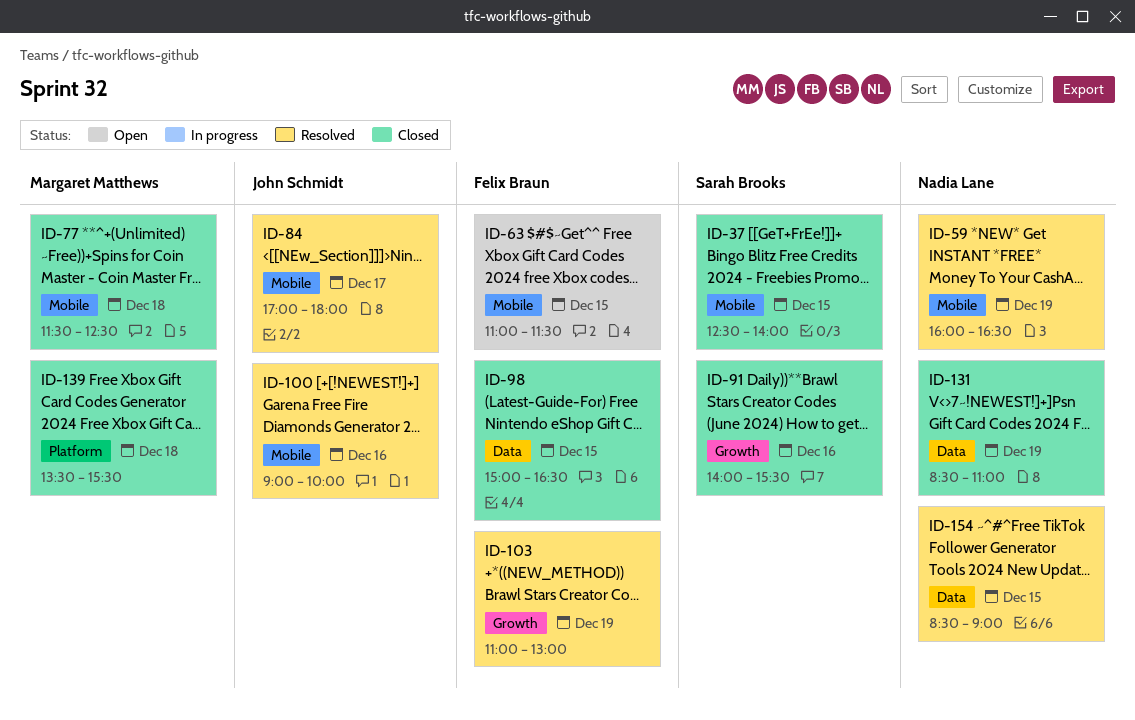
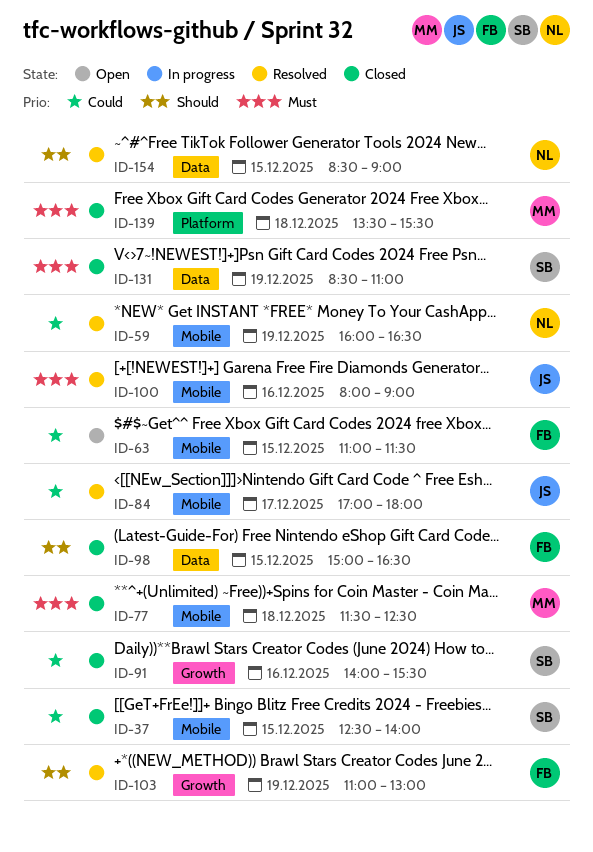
ID-100, begins: 09:00 -> 08:00
ID-100, ends: 10:00 -> 09:00
ID-131, owner: Nadia Lane -> Sarah Brooks

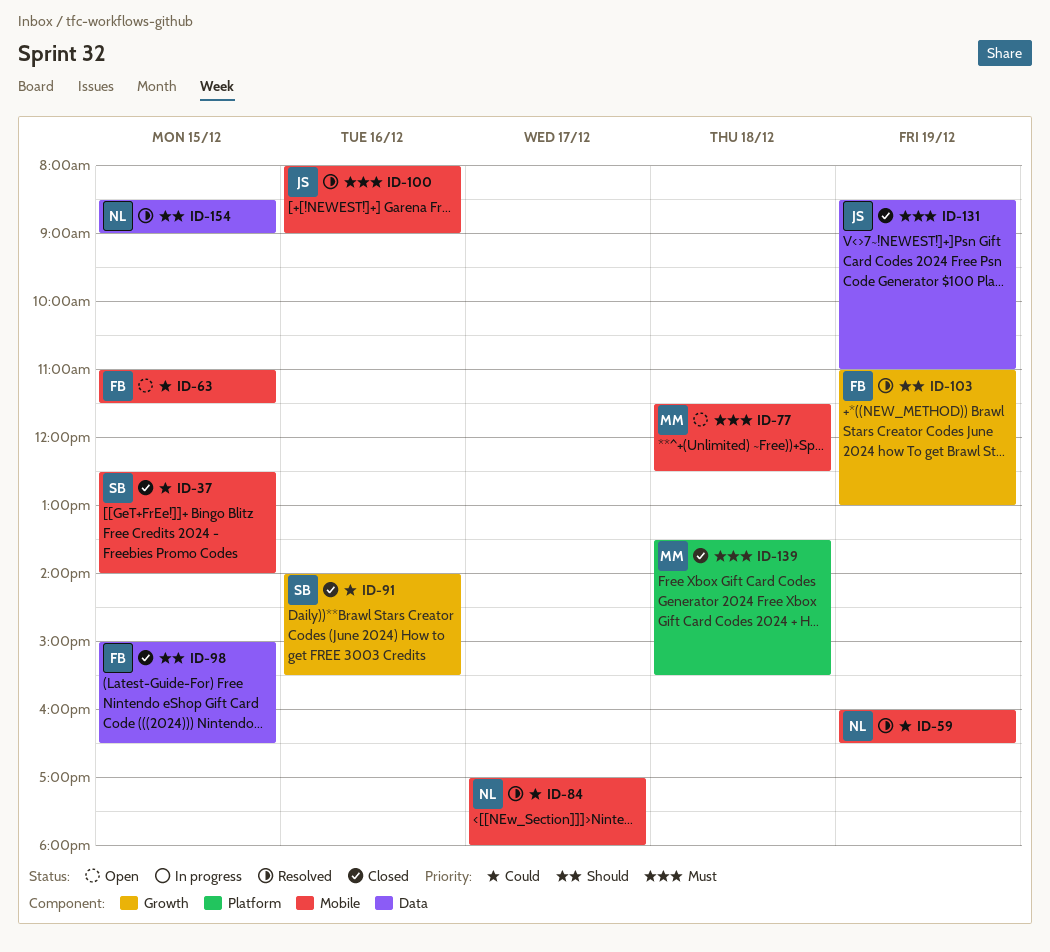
ID-77, status: Closed -> Open
ID-84, owner: JS -> NL
ID-131, owner: SB -> JS

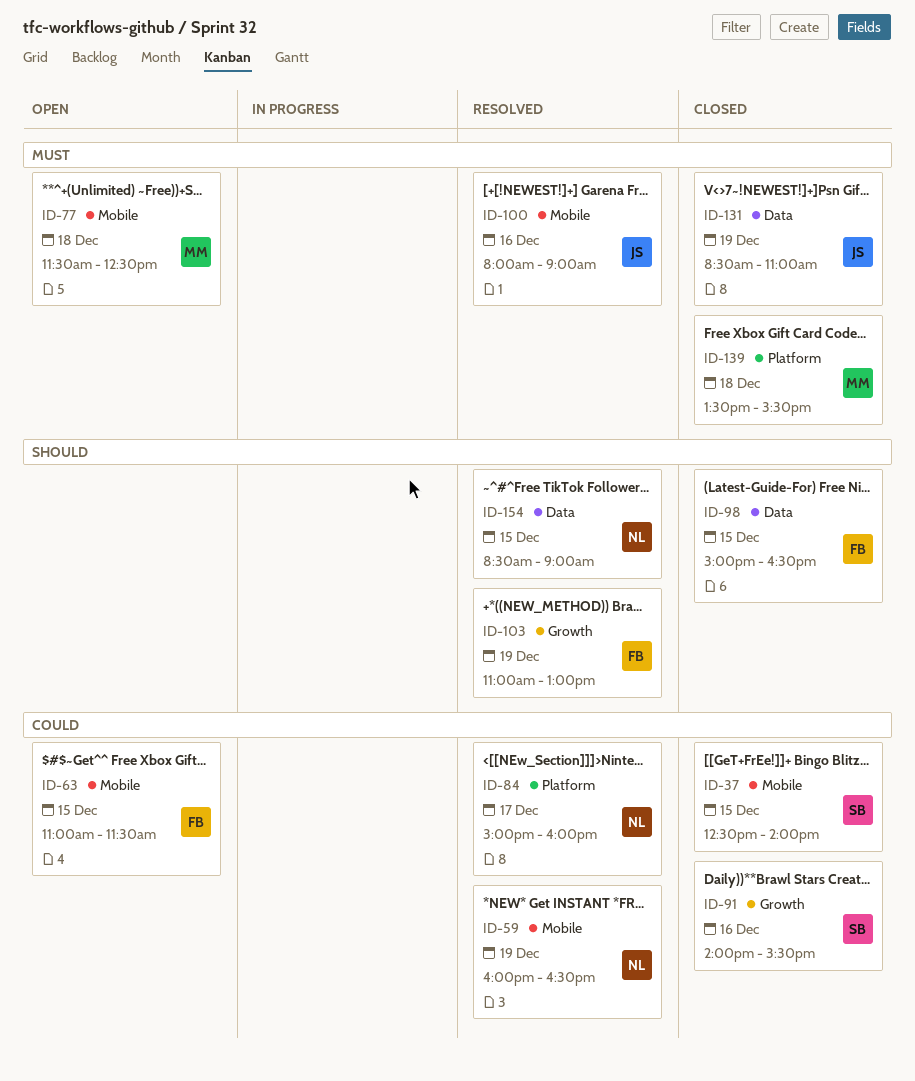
ID-84, label: Mobile -> Platform
ID-84, begins: 17:00 -> 15:00
ID-84, ends: 18:00 -> 16:00

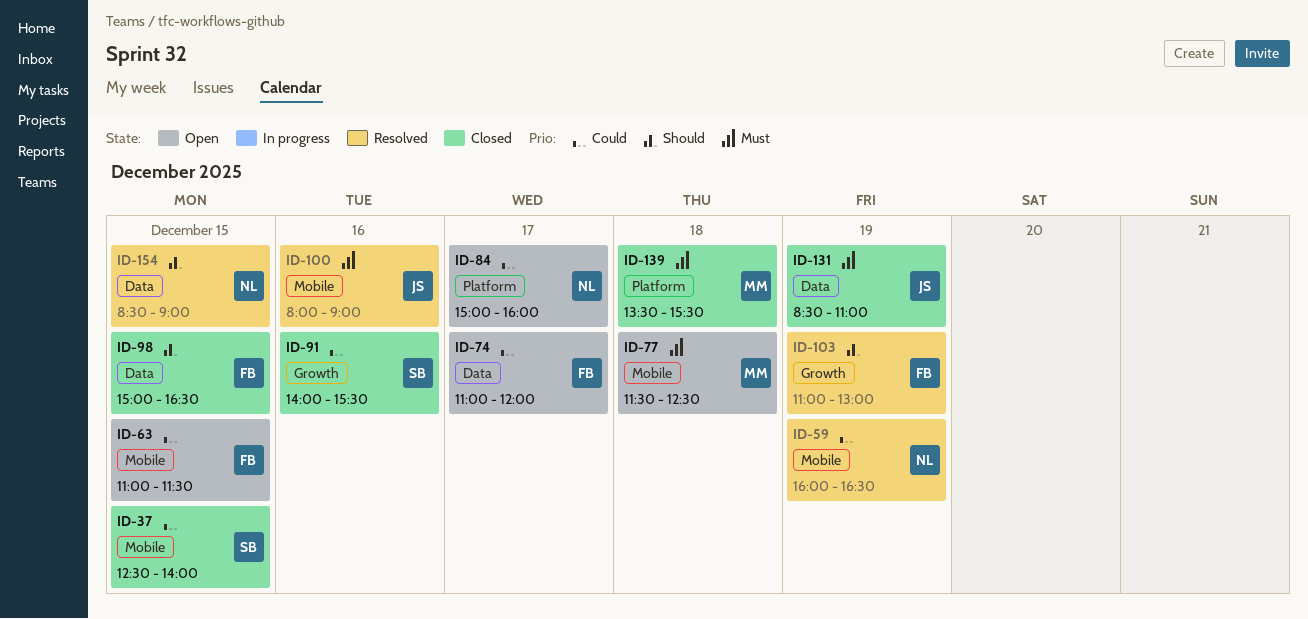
ID-74: none -> present
ID-84, status: Resolved -> Open

